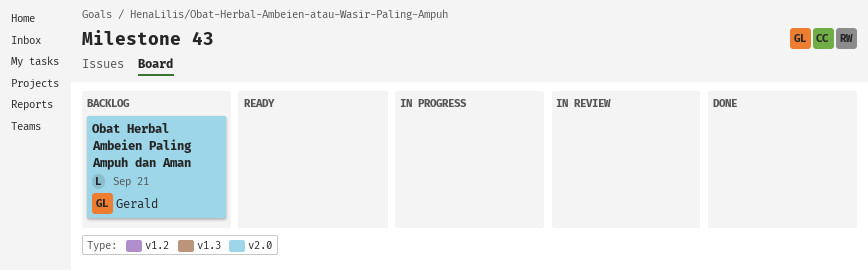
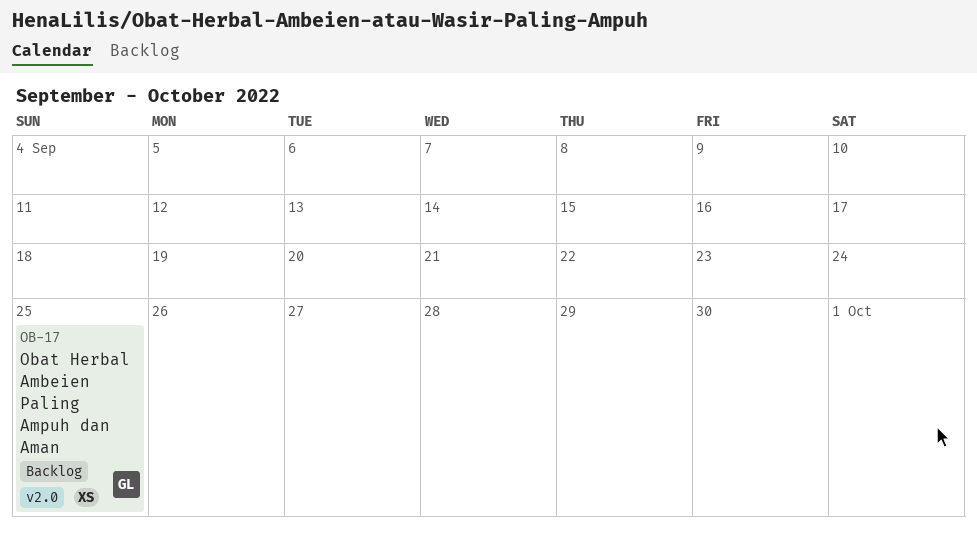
Obat Herbal Ambeien Paling Ampuh dan Aman, estimate: L -> XS
Obat Herbal Ambeien Paling Ampuh dan Aman, due: Sep 21 -> Sep 25

